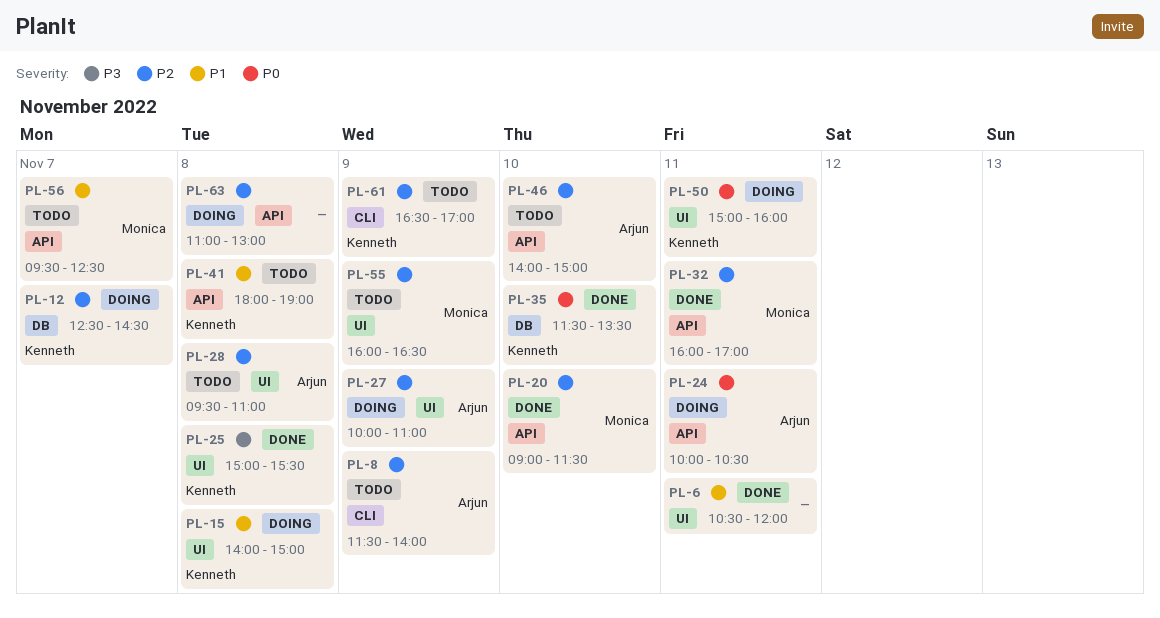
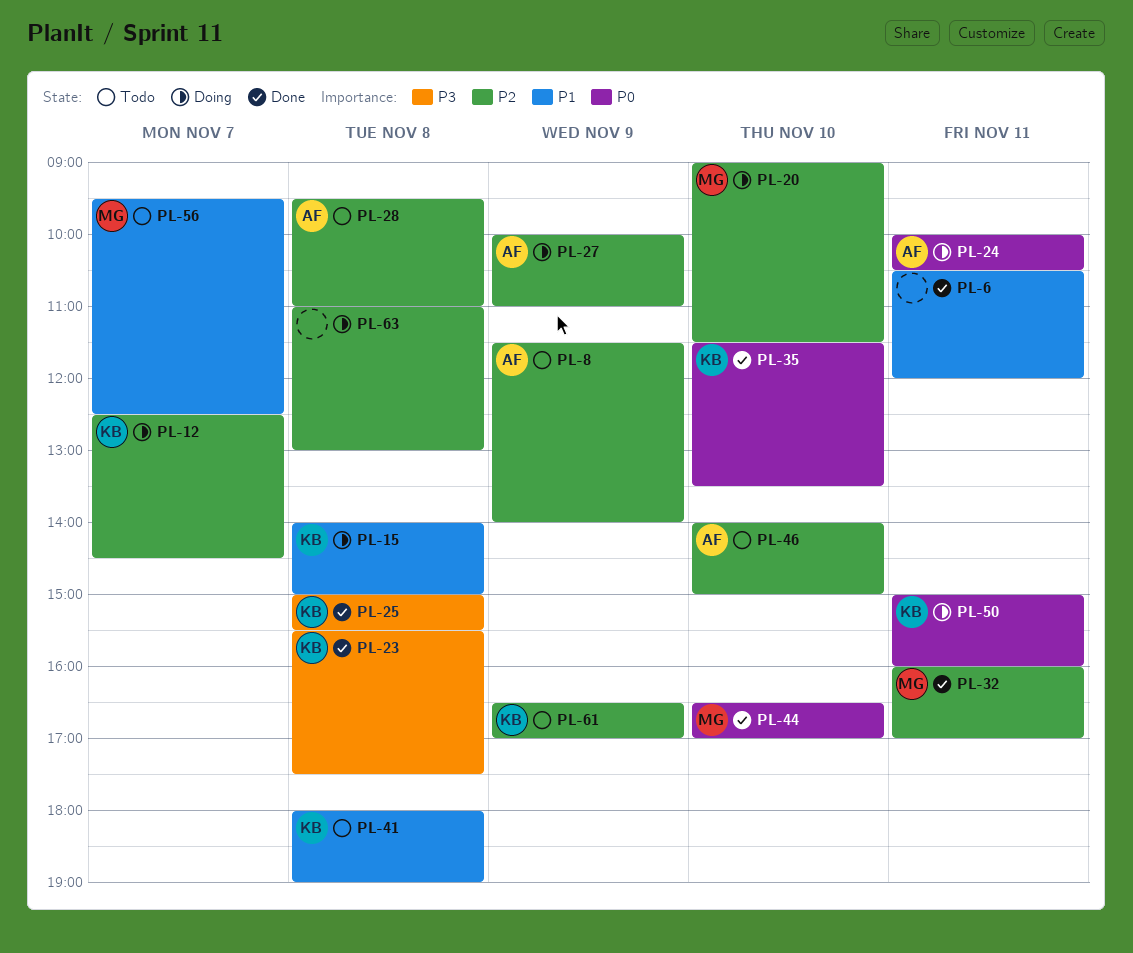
PL-20, status: Done -> Doing
PL-23: none -> present
PL-44: none -> present
PL-55: present -> none

